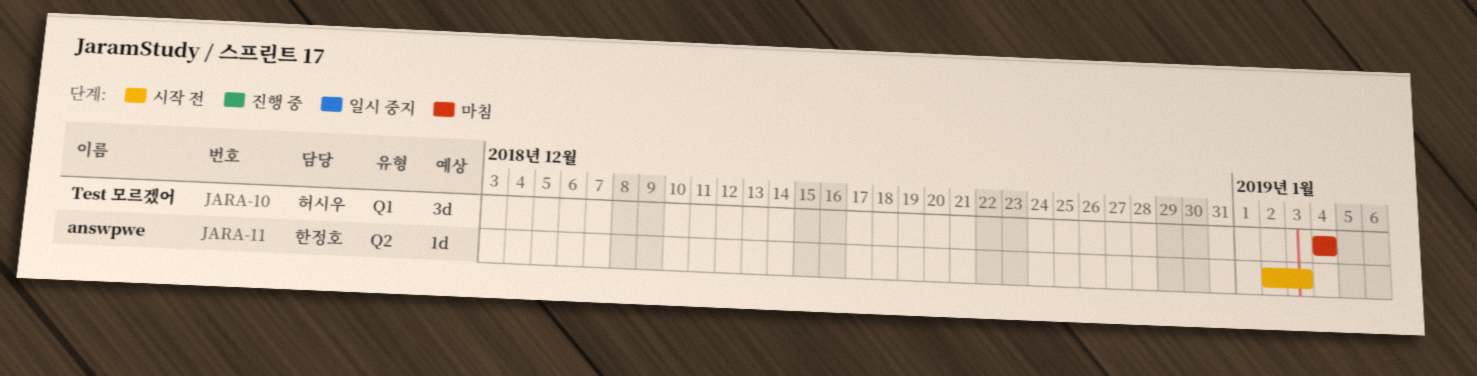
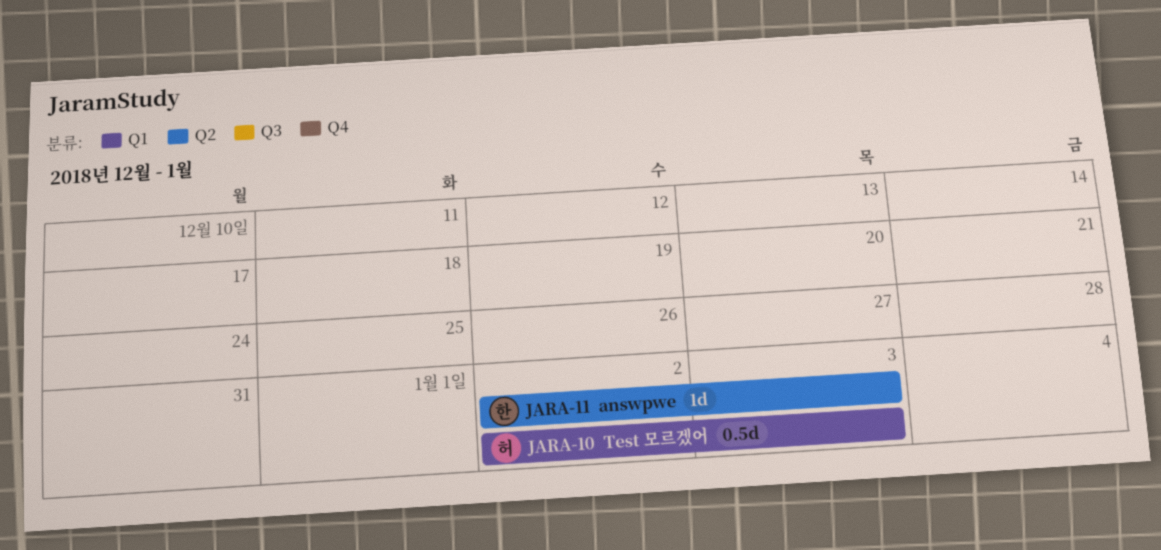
JARA-10, estimate: 3d -> 0.5d
JARA-10, start: Jan 4 -> Jan 2
JARA-10, due: Jan 4 -> Jan 3

